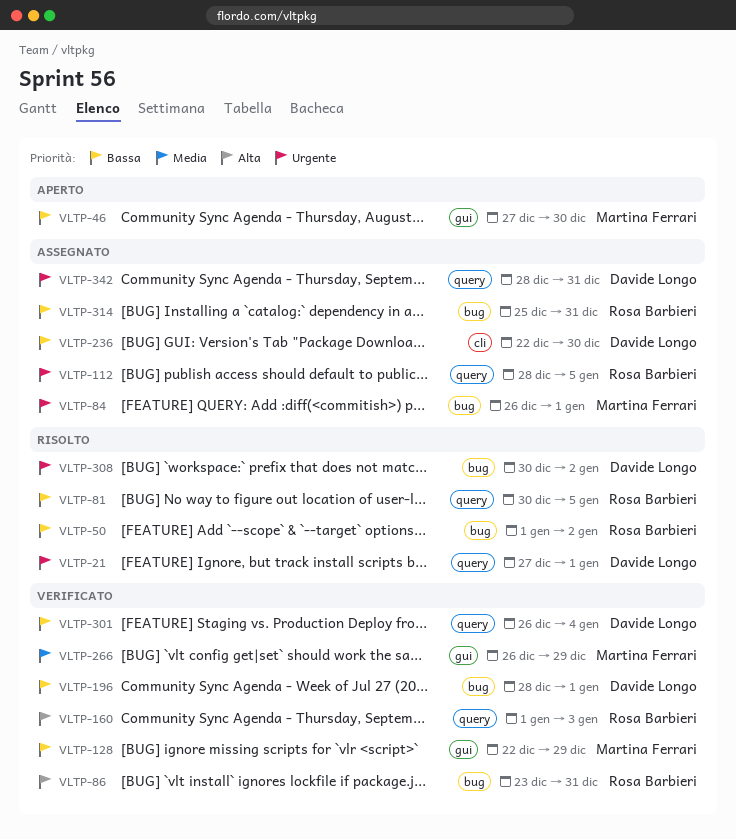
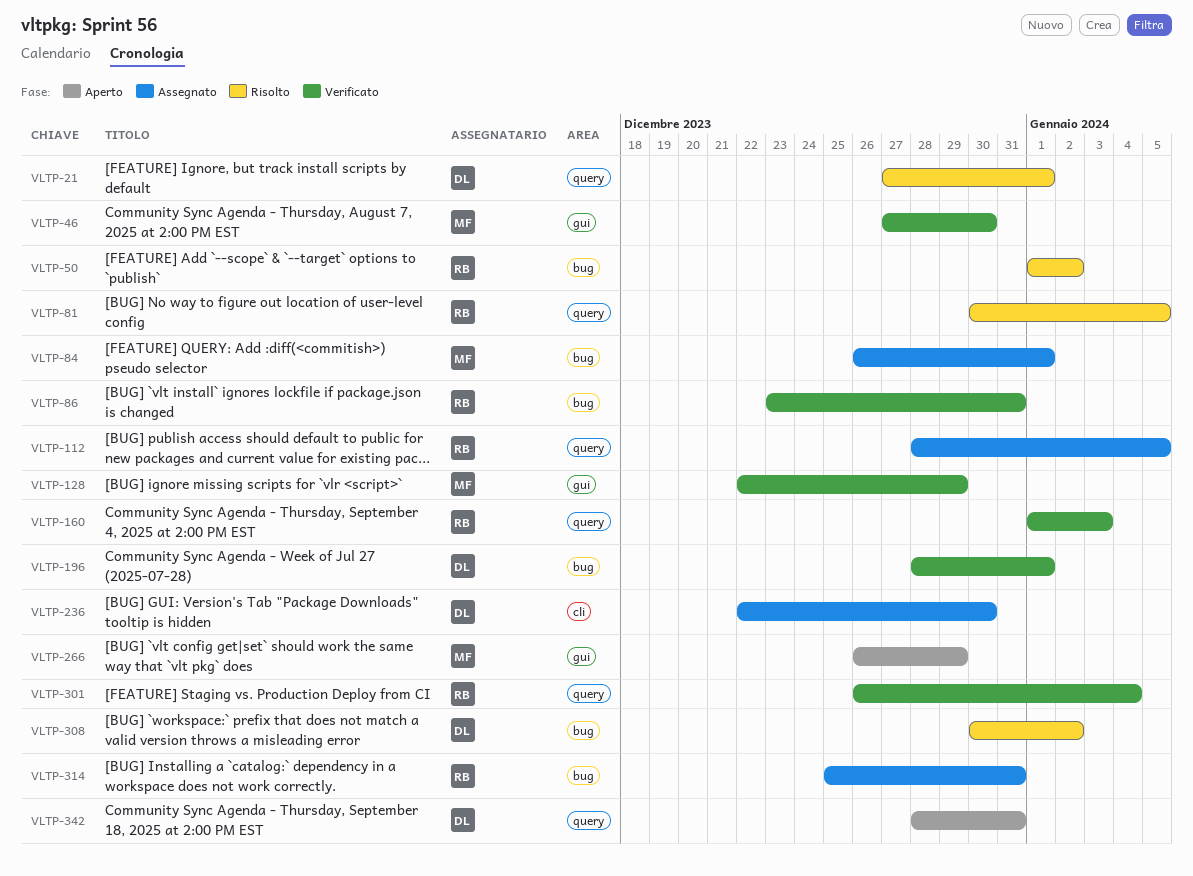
VLTP-46, status: Aperto -> Verificato
VLTP-266, status: Verificato -> Aperto
VLTP-301, owner: Davide Longo -> Rosa Barbieri
VLTP-342, status: Assegnato -> Aperto

